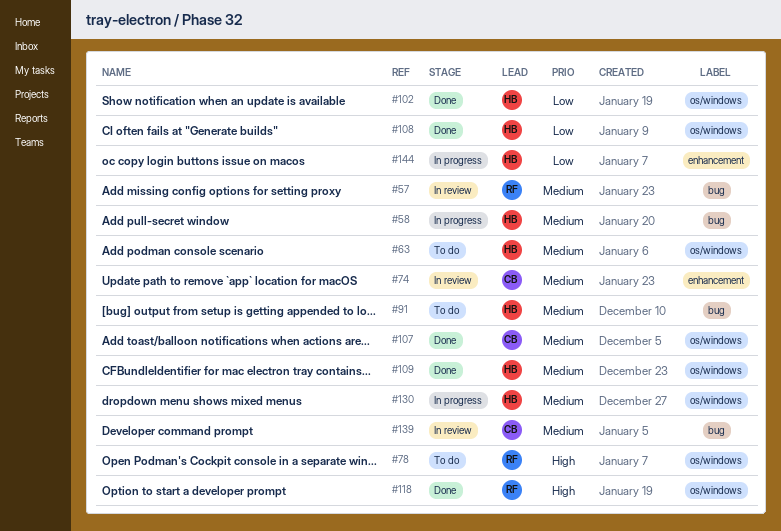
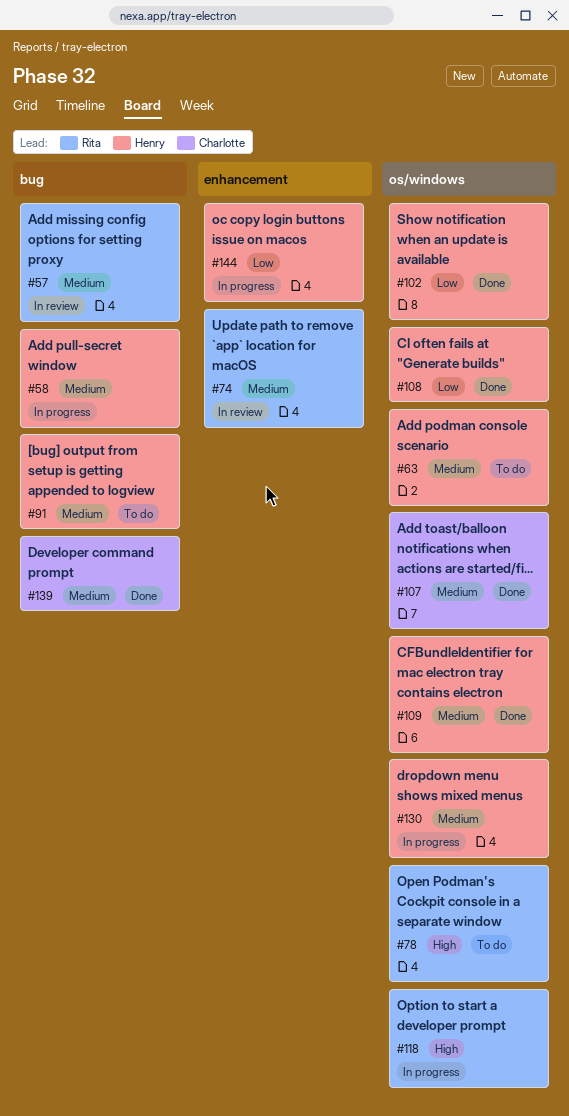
#74, owner: Charlotte -> Rita
#118, status: Done -> In progress
#139, status: In review -> Done

